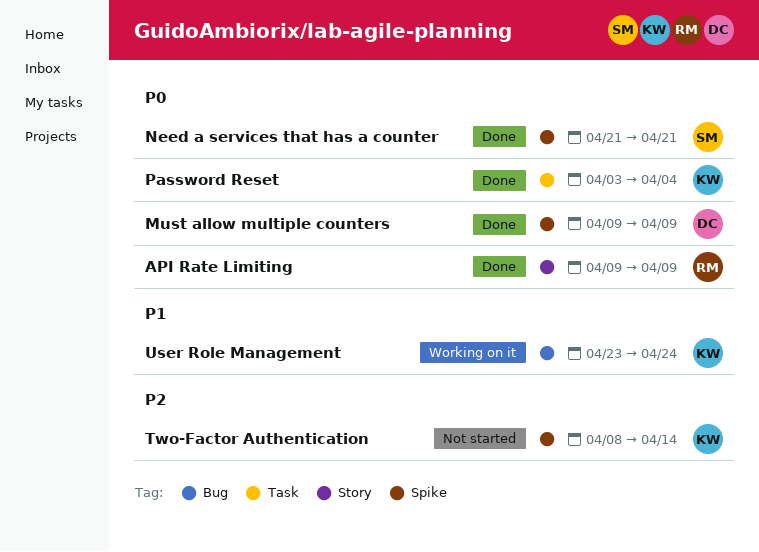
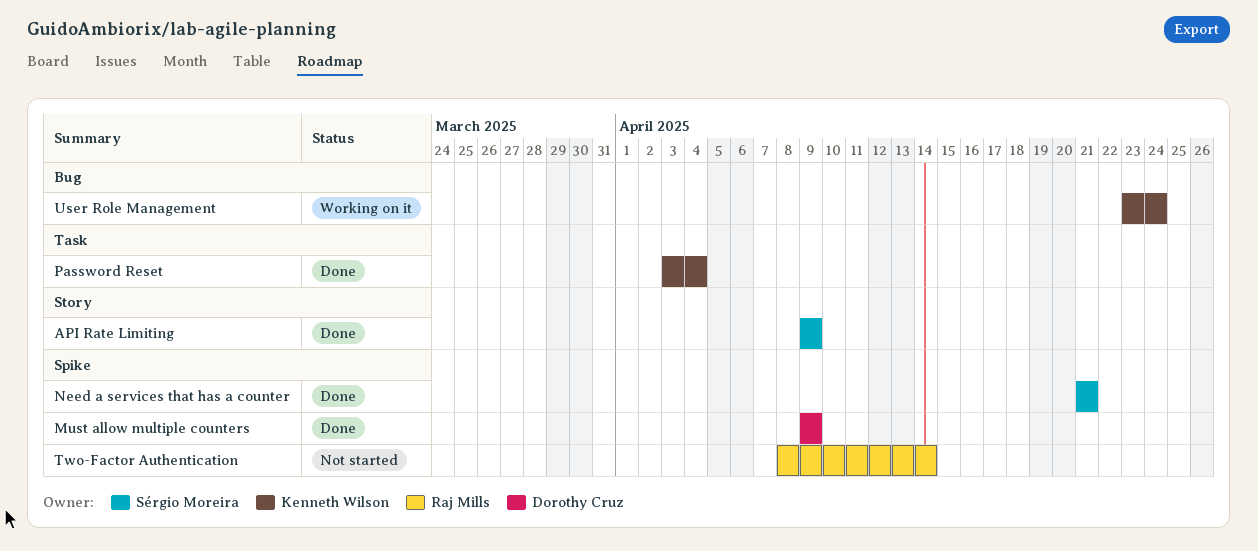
API Rate Limiting, owner: Raj Mills -> Sérgio Moreira
Two-Factor Authentication, owner: Kenneth Wilson -> Raj Mills

